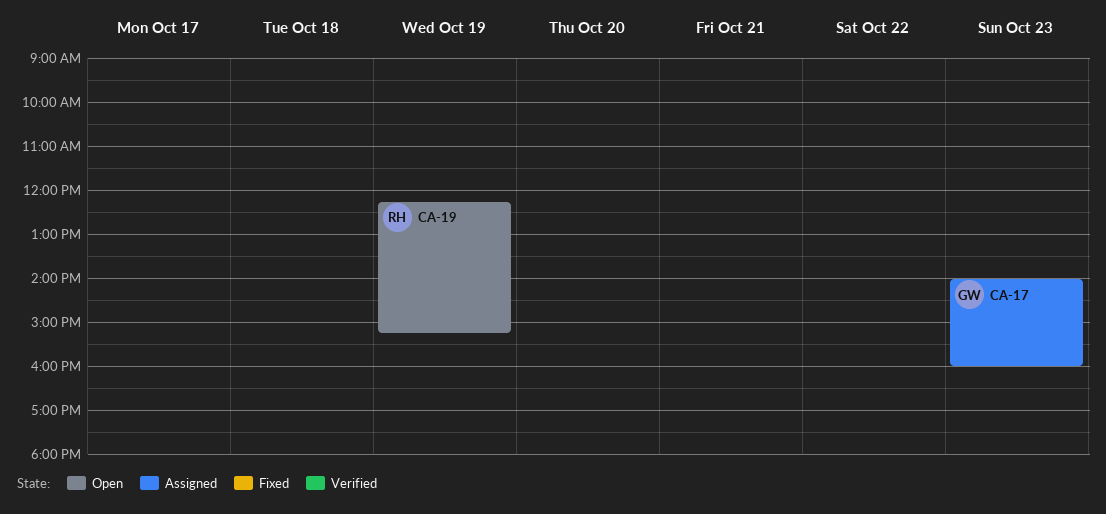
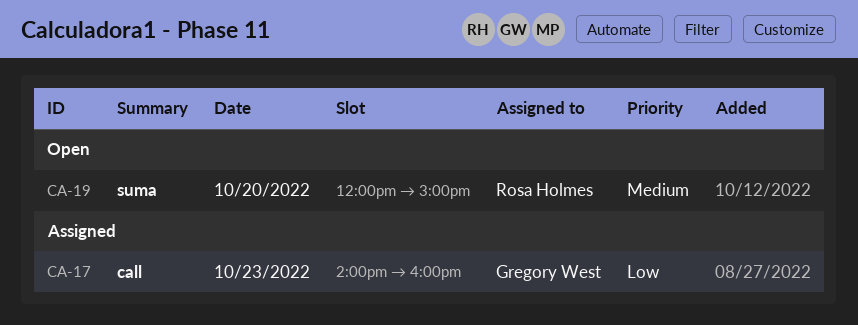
CA-19, day: Oct 19 -> Oct 20
CA-19, begins: 12:15 -> 12:00
CA-19, ends: 15:15 -> 15:00

